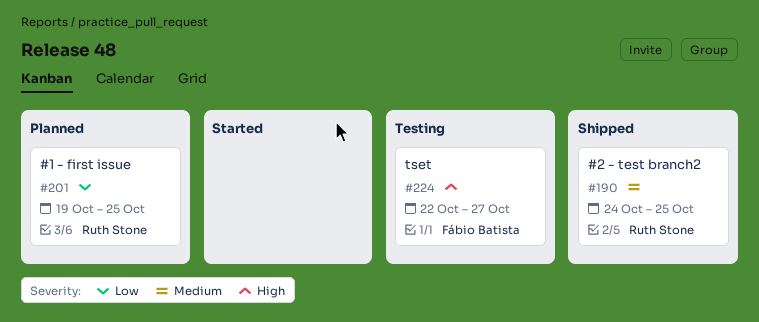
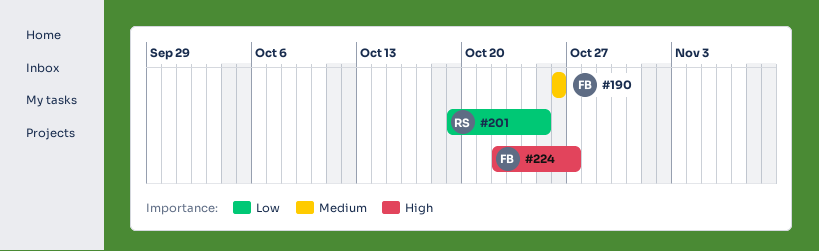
#190, owner: Ruth Stone -> Fábio Batista
#190, start: Oct 24 -> Oct 26
#190, due: Oct 25 -> Oct 26

